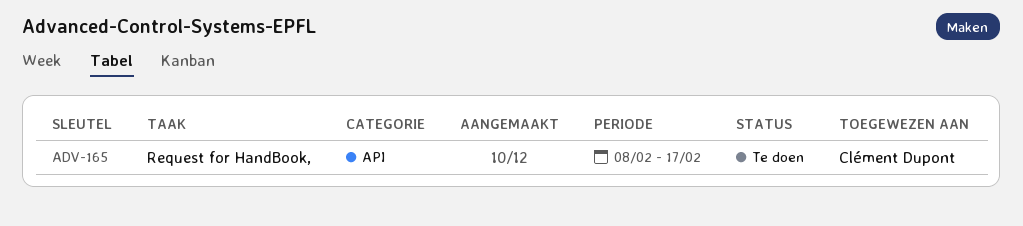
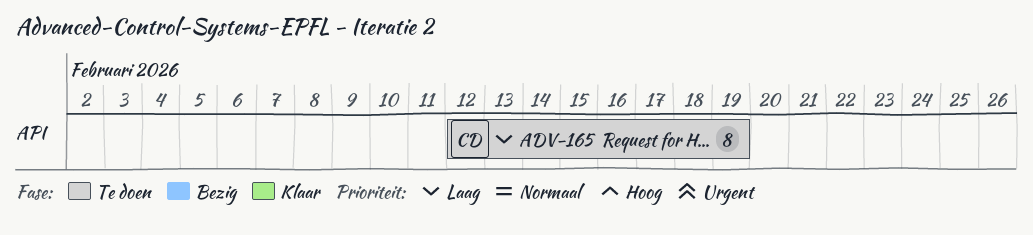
ADV-165, start: Feb 8 -> Feb 12
ADV-165, due: Feb 17 -> Feb 19

